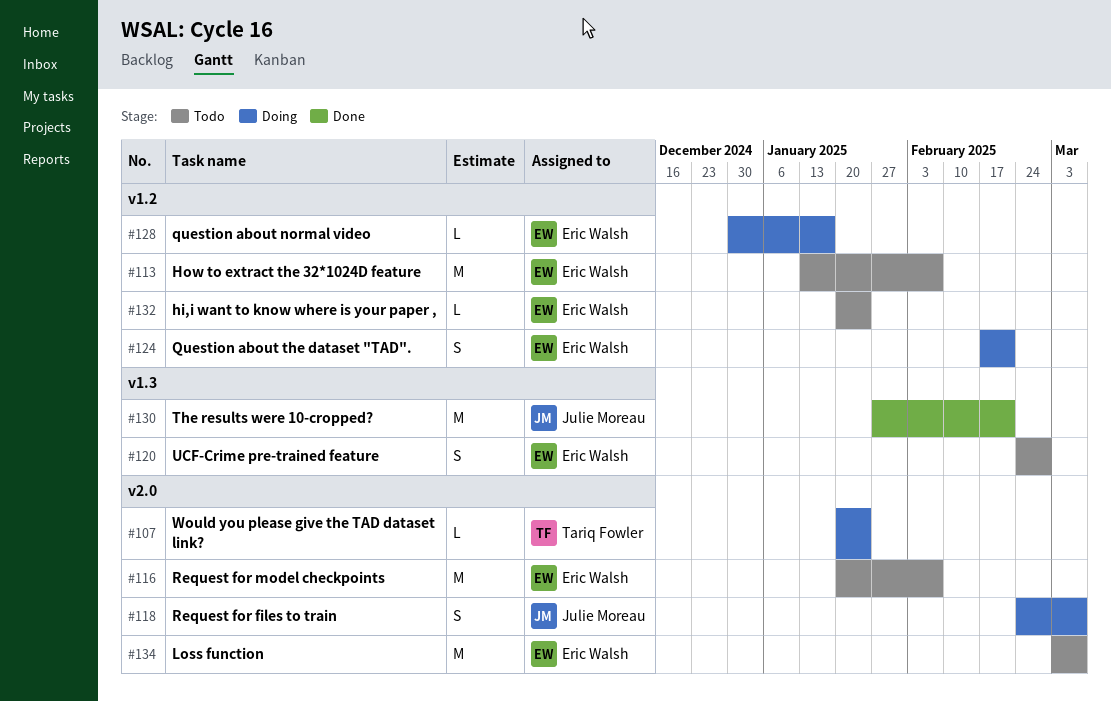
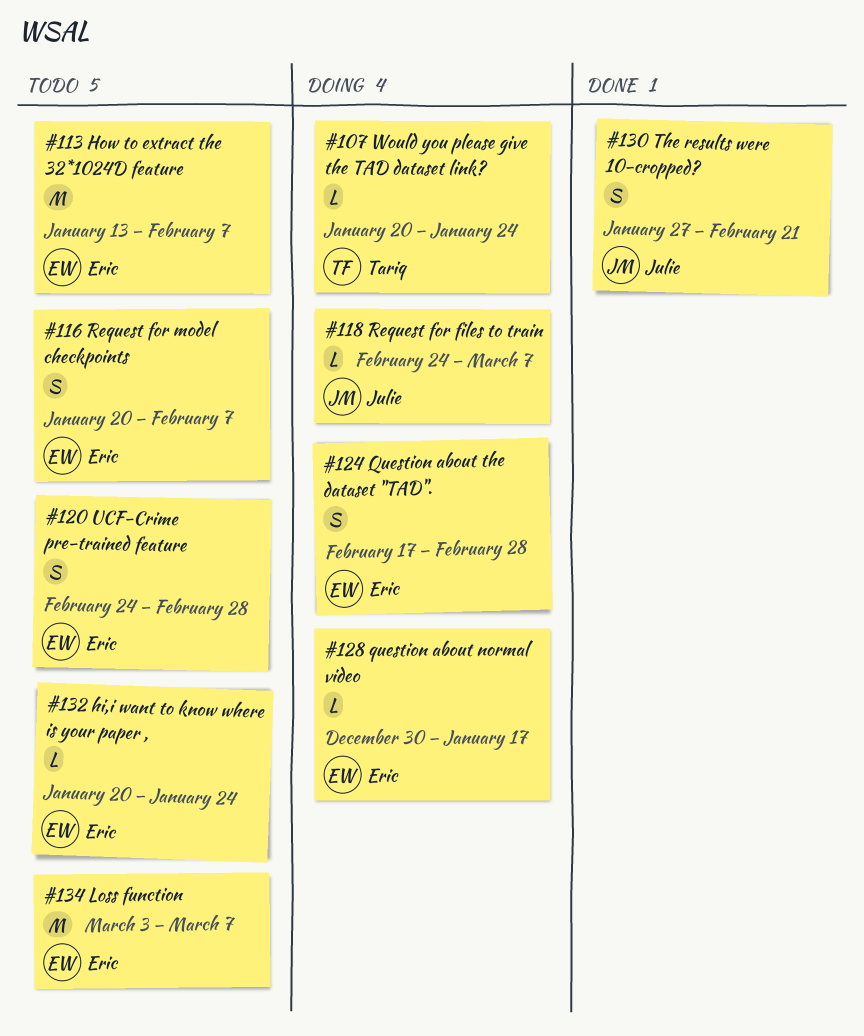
#116, estimate: M -> S
#118, estimate: S -> L
#124, due: Feb 21 -> Feb 28
#130, estimate: M -> S

